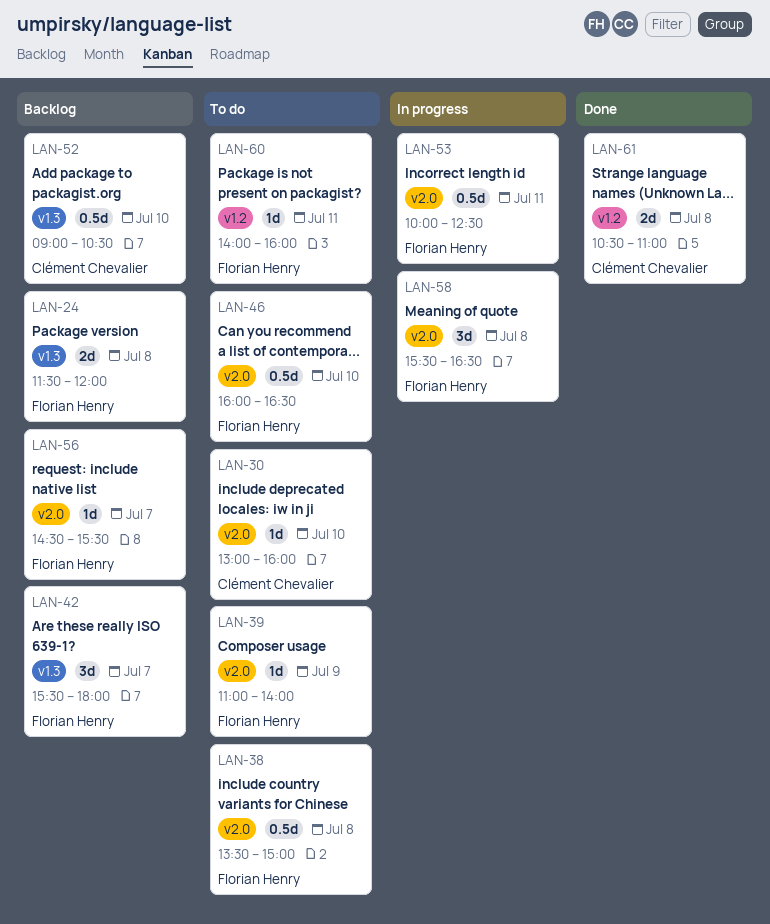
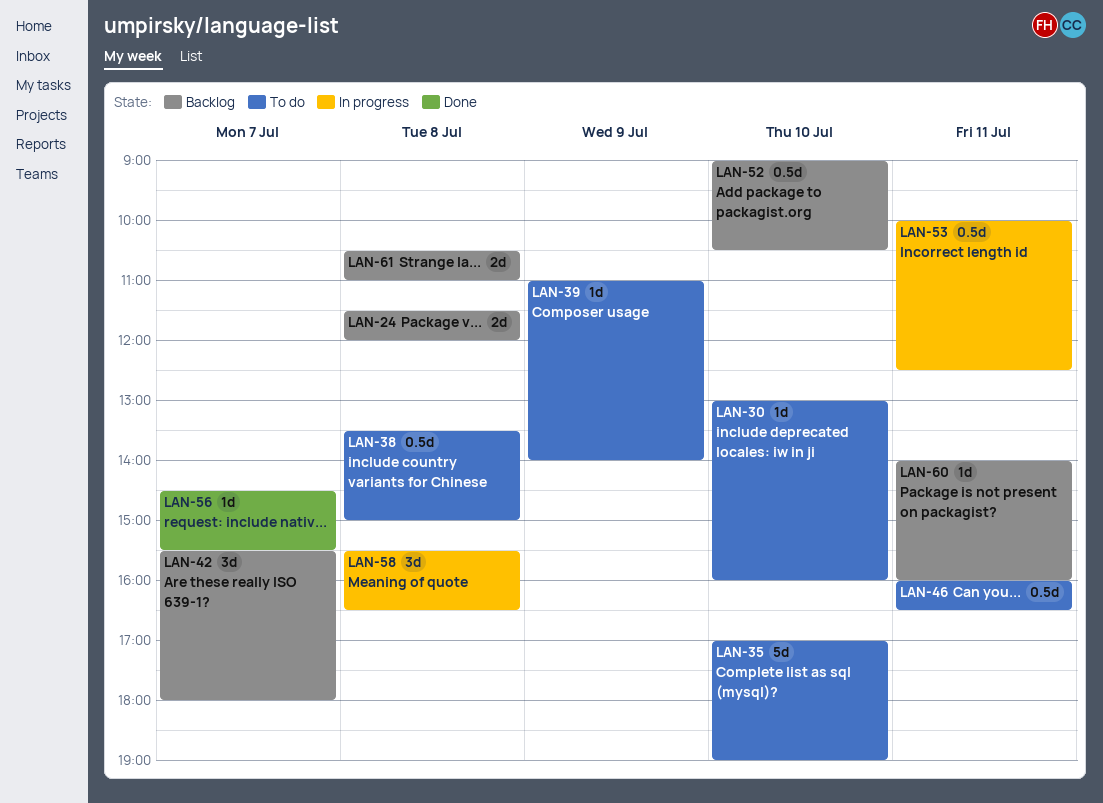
LAN-35: none -> present
LAN-46, day: Jul 10 -> Jul 11
LAN-56, status: Backlog -> Done
LAN-60, status: To do -> Backlog
LAN-61, status: Done -> Backlog

